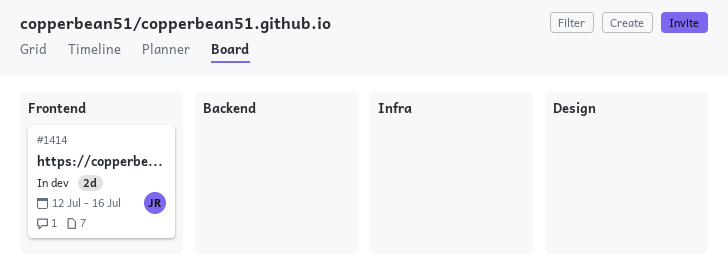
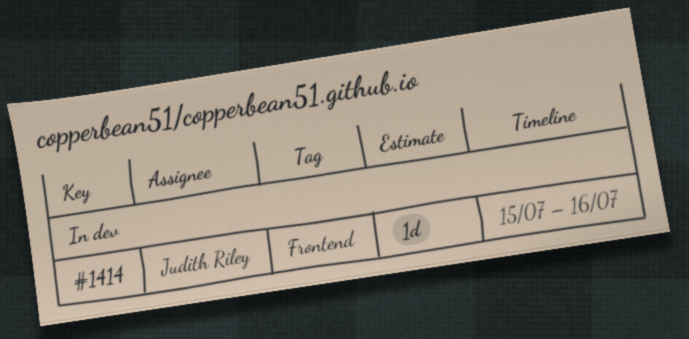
#1414, estimate: 2d -> 1d
#1414, start: Jul 12 -> Jul 15

